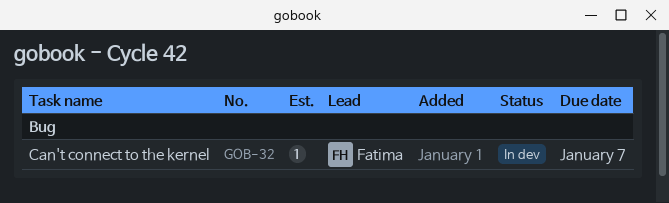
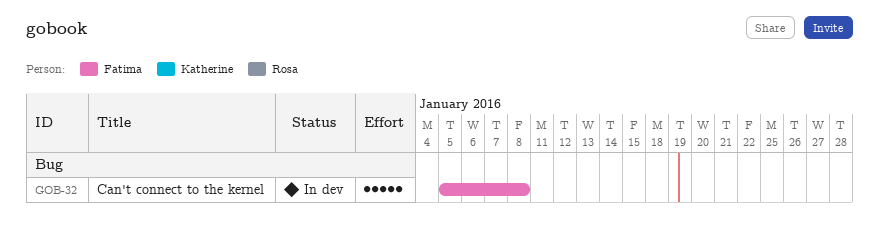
GOB-32, estimate: 1 -> 5
GOB-32, due: Jan 7 -> Jan 8

